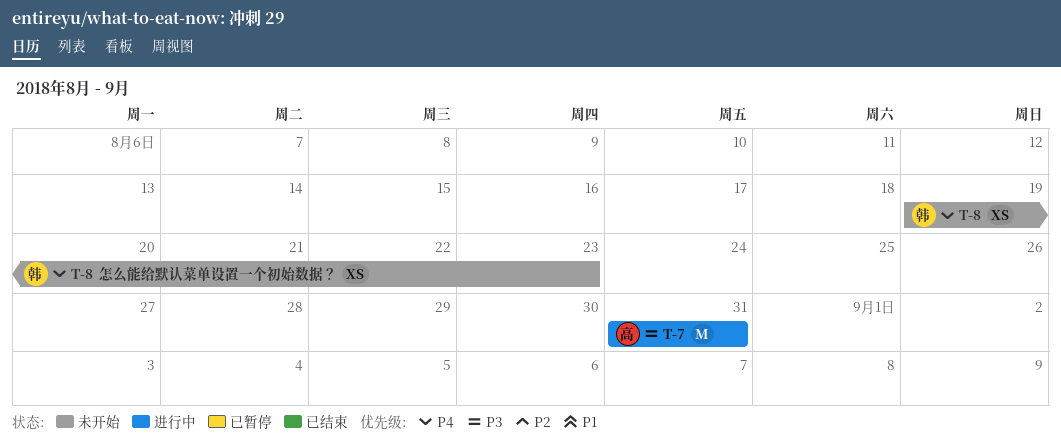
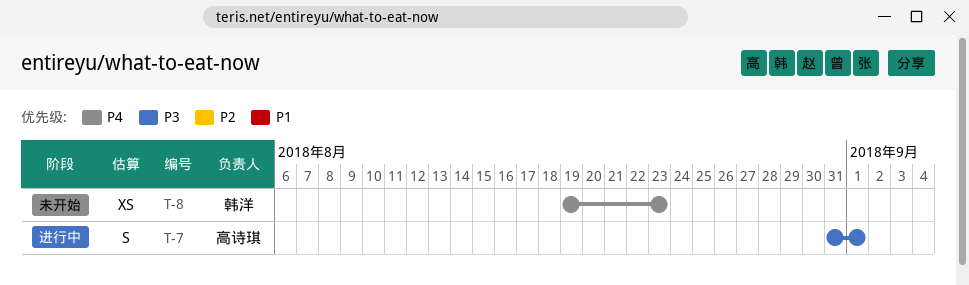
T-7, estimate: M -> S
T-7, due: Aug 31 -> Sep 1

